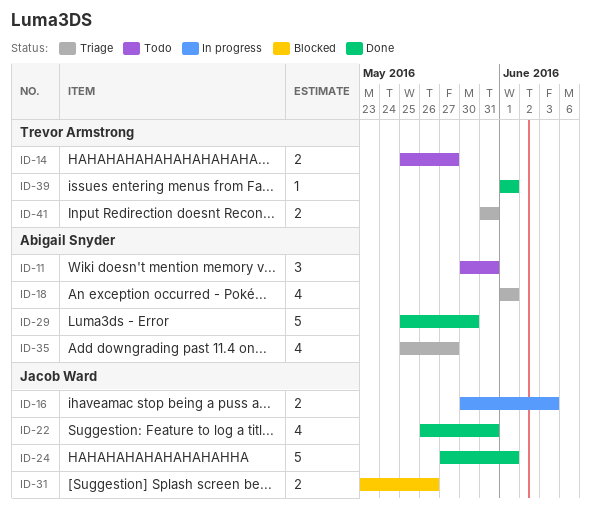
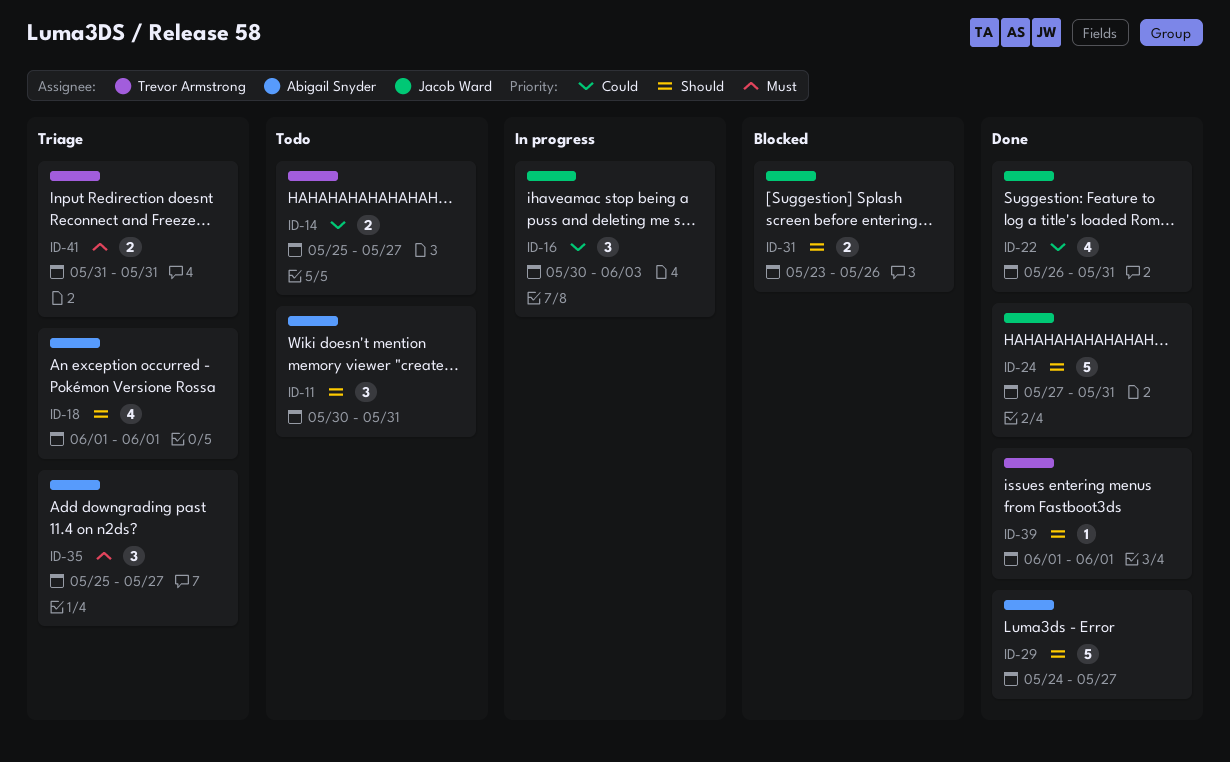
ID-16, estimate: 2 -> 3
ID-24, due: Jun 1 -> May 31
ID-29, start: May 25 -> May 24
ID-29, due: May 30 -> May 27
ID-35, estimate: 4 -> 3

